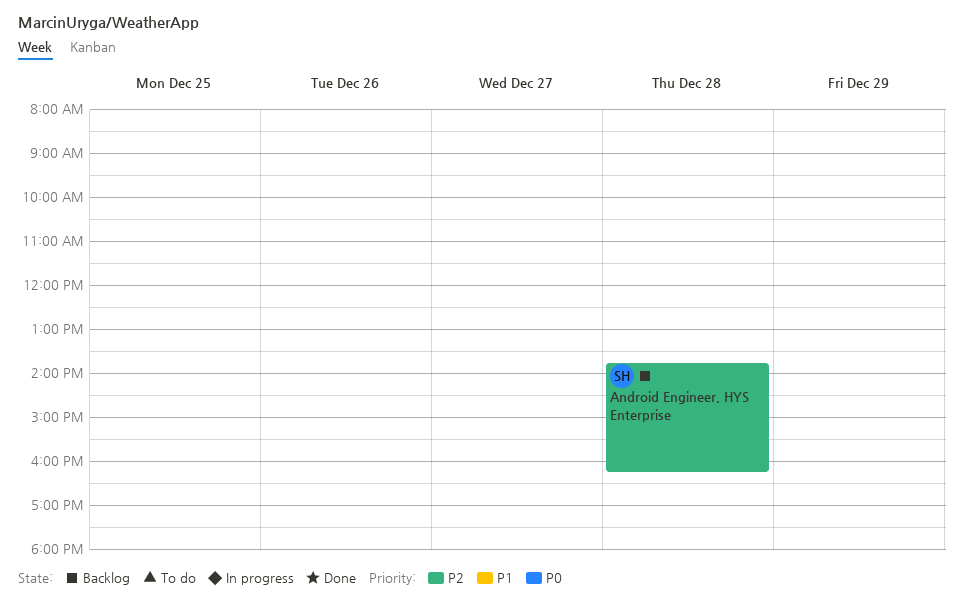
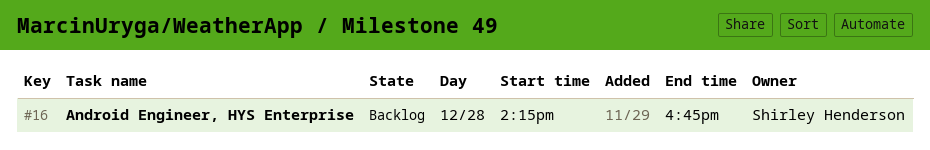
Android Engineer, HYS Enterprise, begins: 13:45 -> 14:15
Android Engineer, HYS Enterprise, ends: 16:15 -> 16:45

